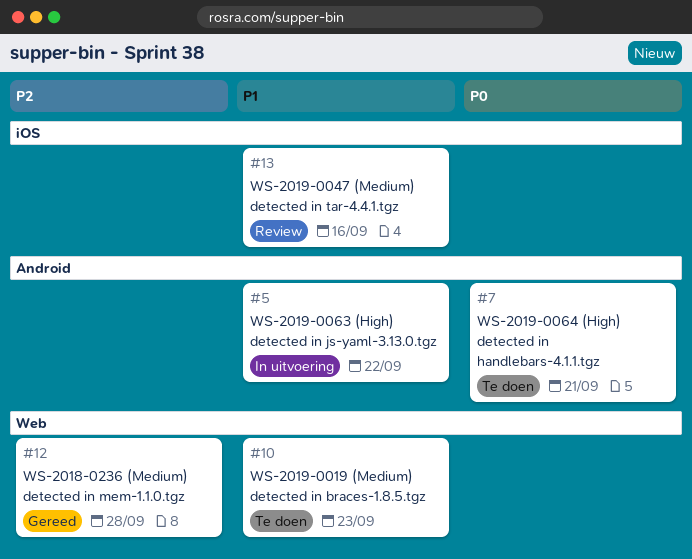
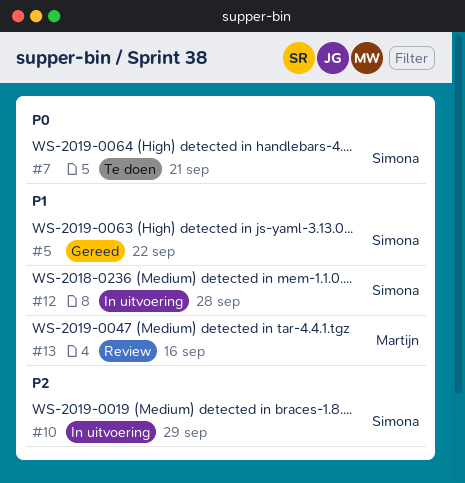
#5, status: In uitvoering -> Gereed
#10, status: Te doen -> In uitvoering
#10, priority: P1 -> P2
#10, due: Sep 23 -> Sep 29
#12, status: Gereed -> In uitvoering
#12, priority: P2 -> P1

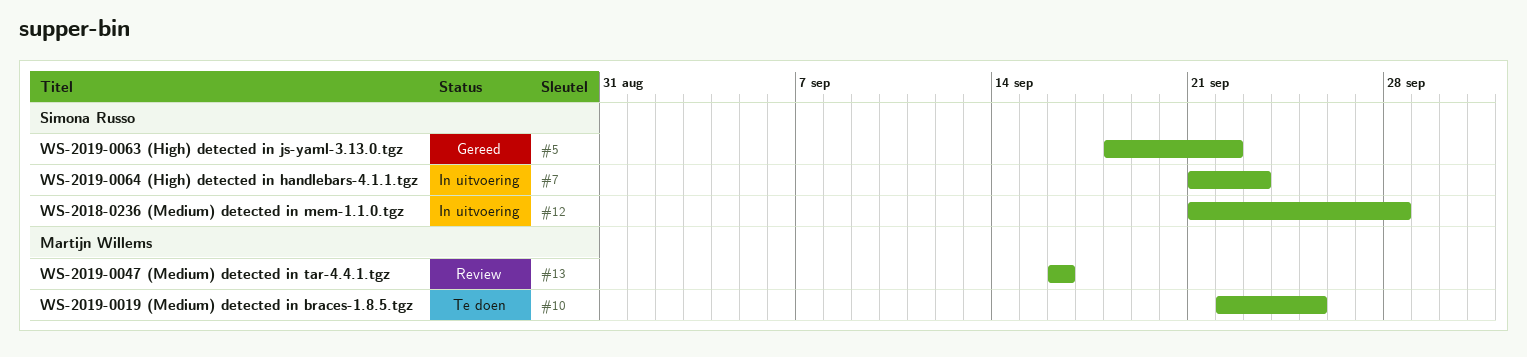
#7, status: Te doen -> In uitvoering
#7, due: Sep 21 -> Sep 23
#10, status: In uitvoering -> Te doen
#10, owner: Simona Russo -> Martijn Willems
#10, due: Sep 29 -> Sep 25

